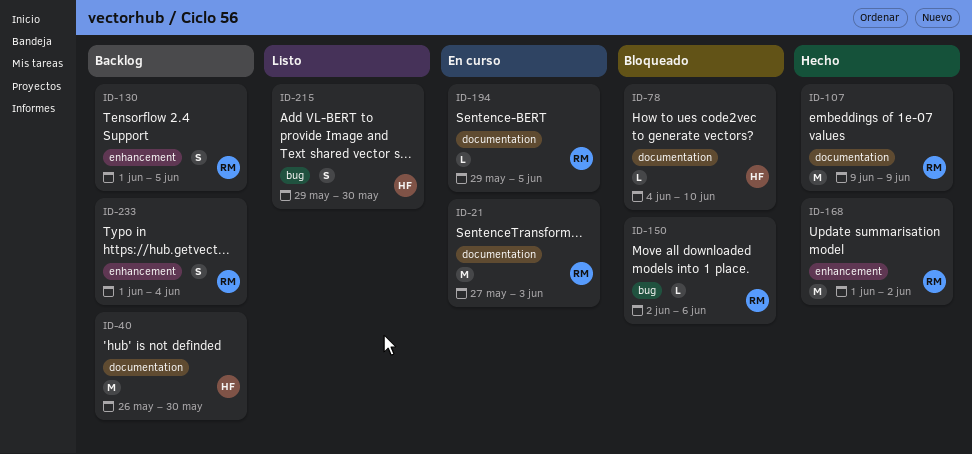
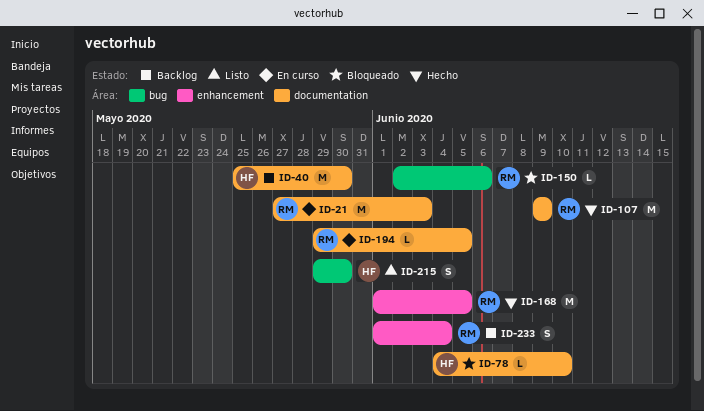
ID-40, start: May 26 -> May 25
ID-130: present -> none
ID-168, due: Jun 2 -> Jun 5

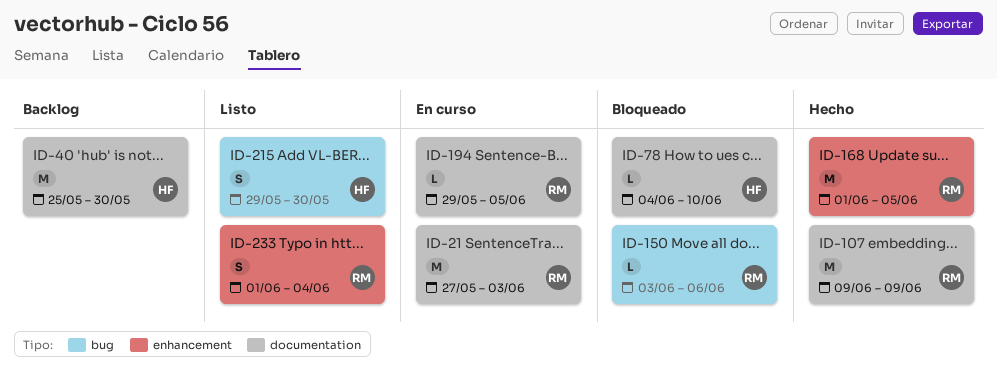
ID-150, start: Jun 2 -> Jun 3
ID-233, status: Backlog -> Listo

